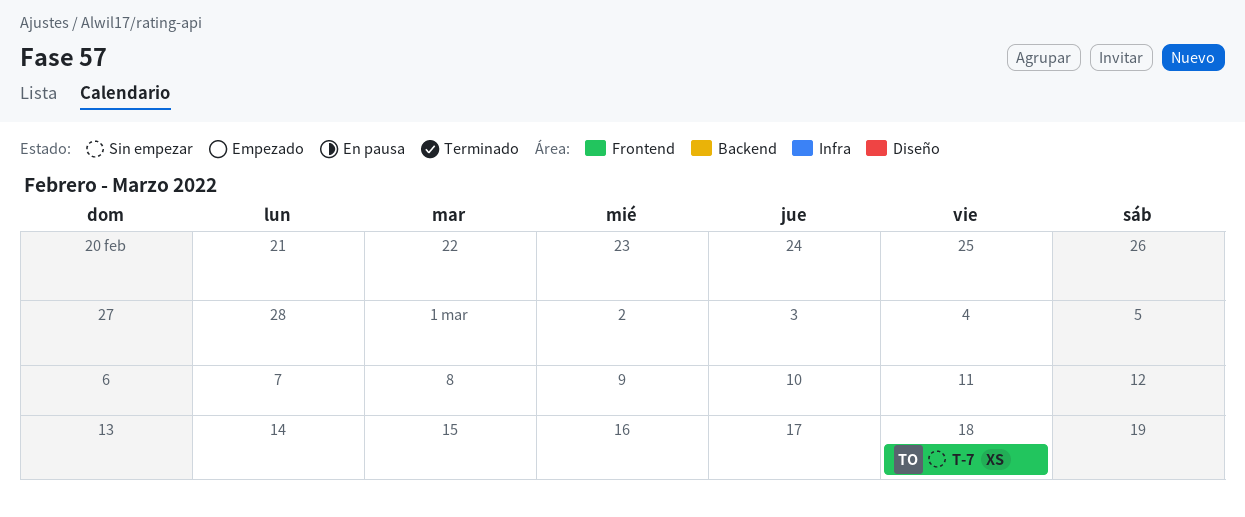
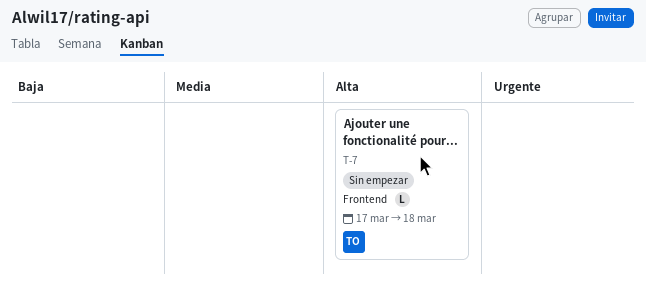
T-7, estimate: XS -> L
T-7, start: Mar 18 -> Mar 17

